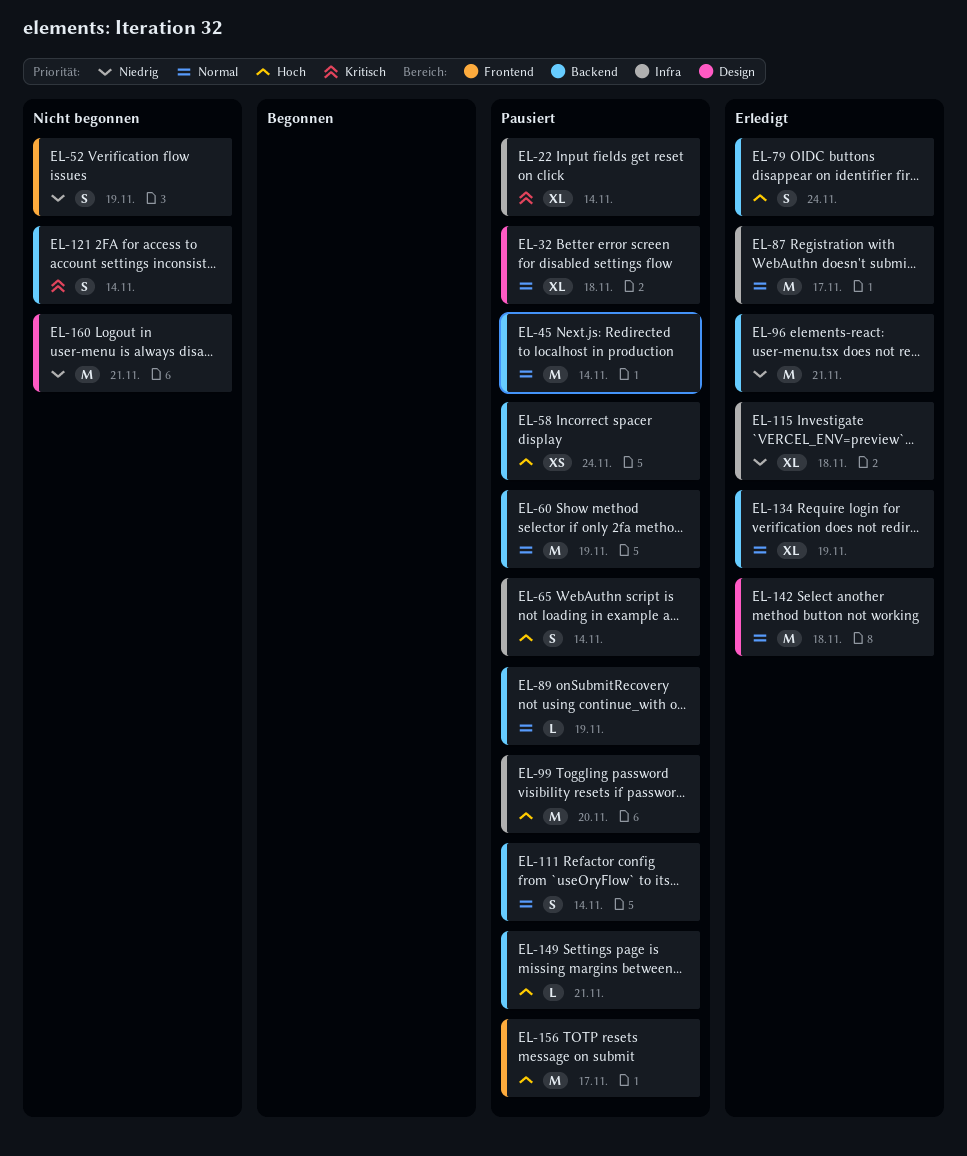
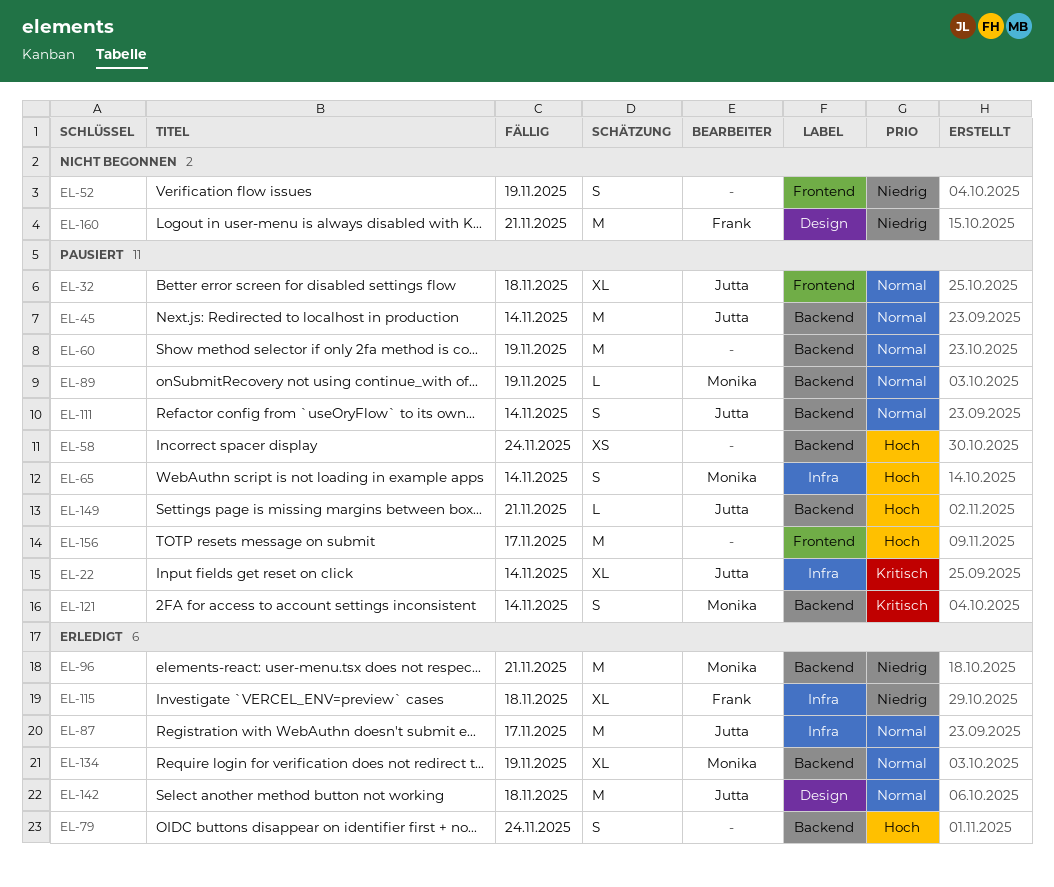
EL-32, label: Design -> Frontend
EL-99: present -> none
EL-121, status: Nicht begonnen -> Pausiert

